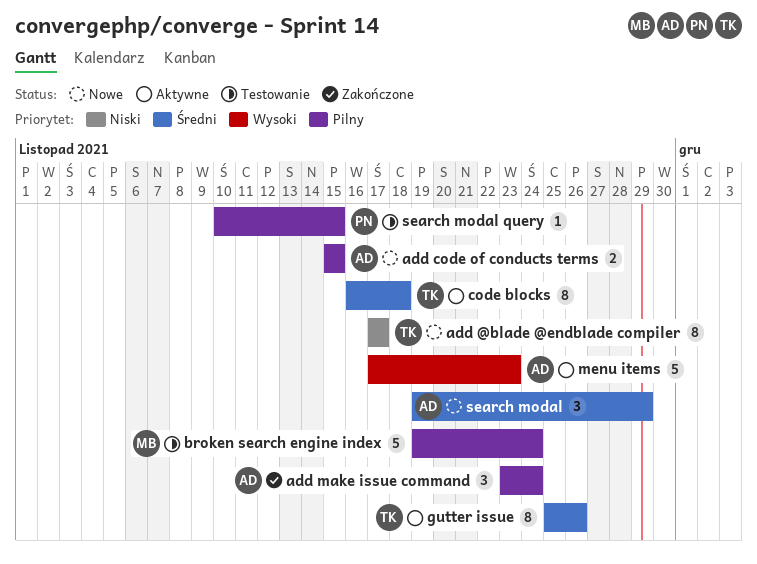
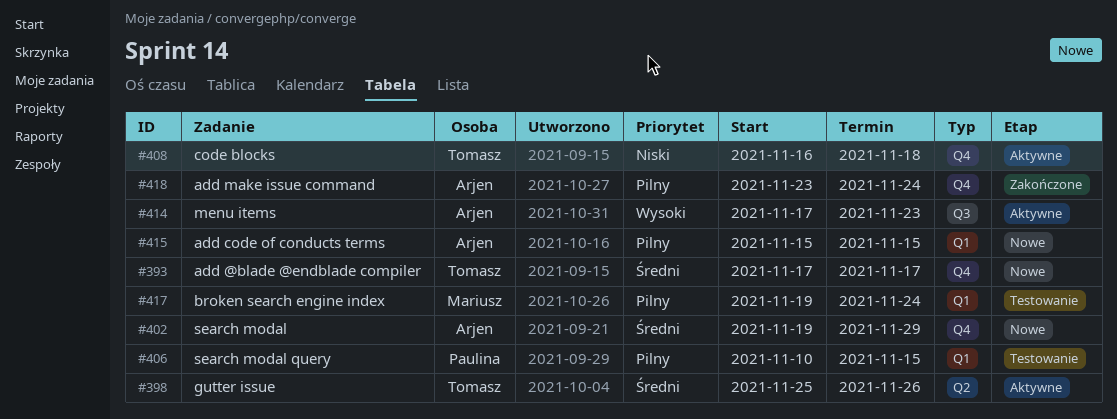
add @blade @endblade compiler, priority: Niski -> Średni
code blocks, priority: Średni -> Niski

